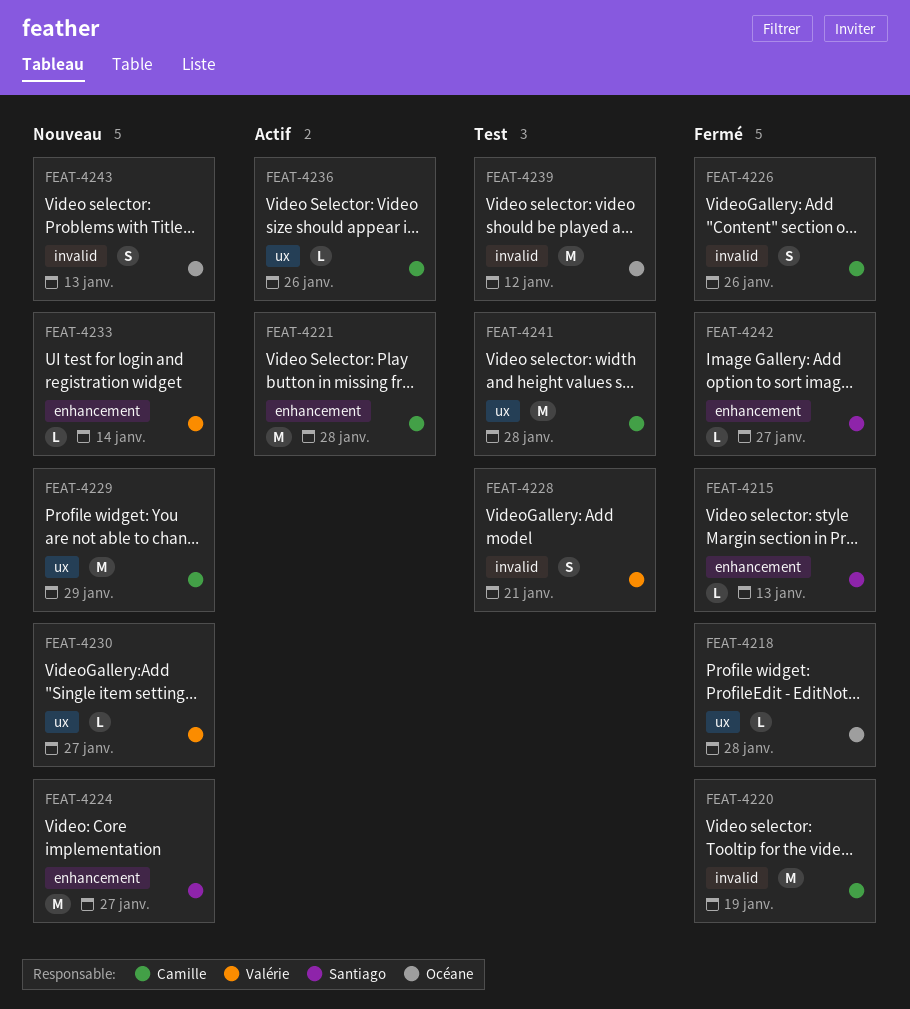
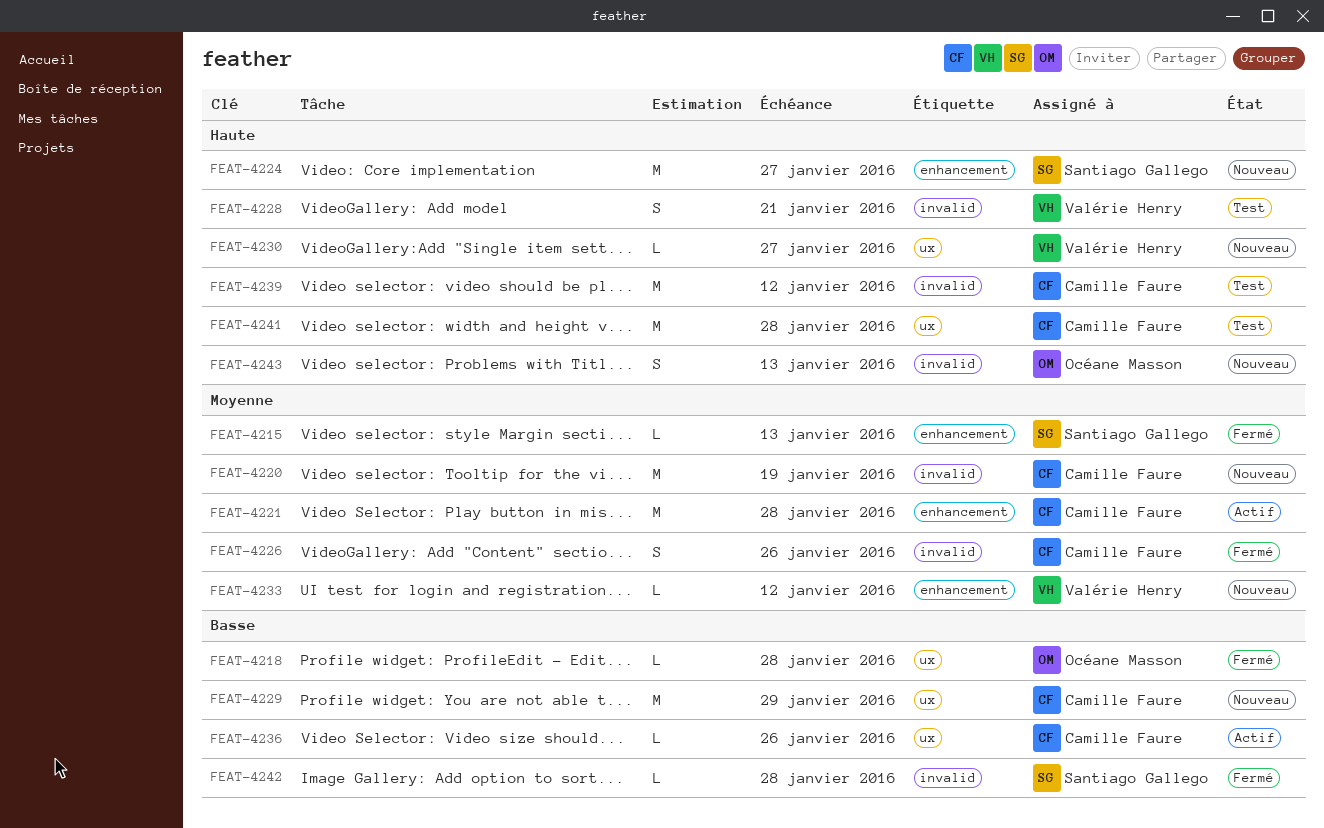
FEAT-4220, status: Fermé -> Nouveau
FEAT-4233, due: Jan 14 -> Jan 12
FEAT-4239, owner: Océane Masson -> Camille Faure
FEAT-4242, label: enhancement -> invalid
FEAT-4242, due: Jan 27 -> Jan 28

